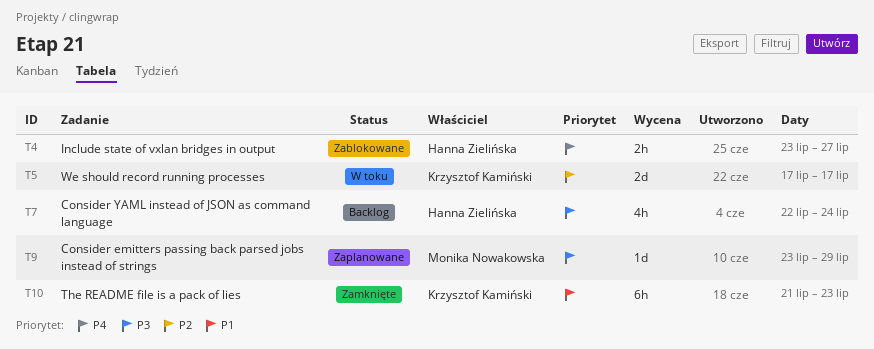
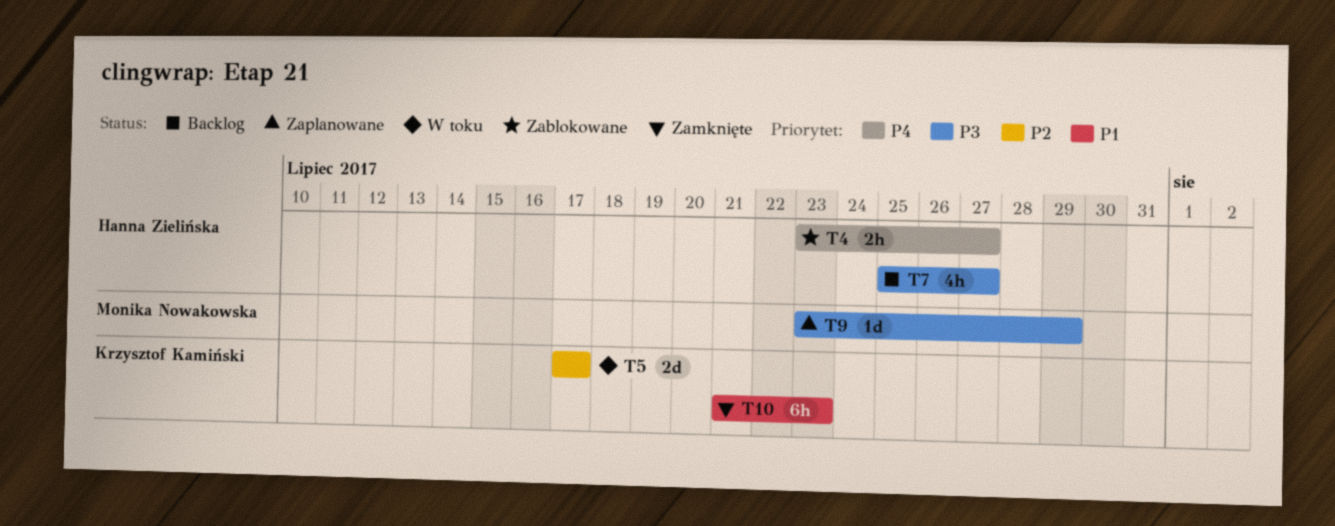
T7, start: Jul 22 -> Jul 25
T7, due: Jul 24 -> Jul 27

